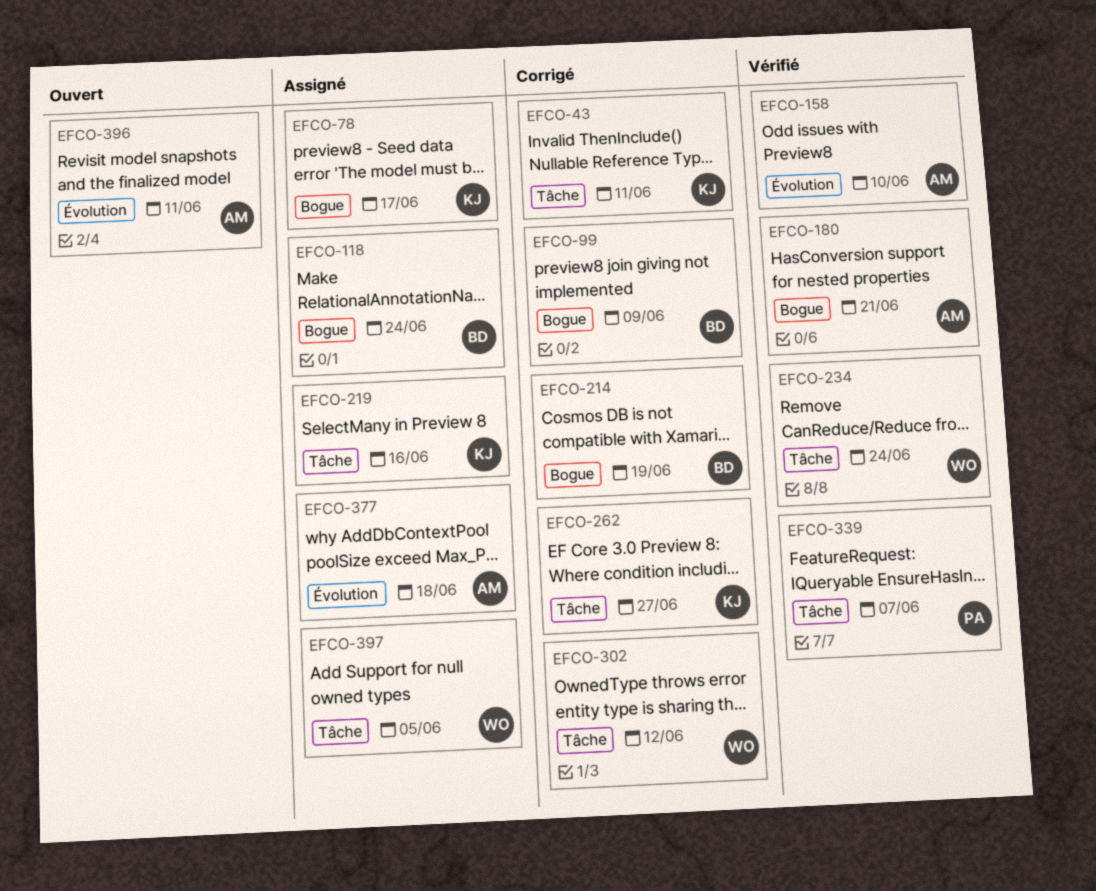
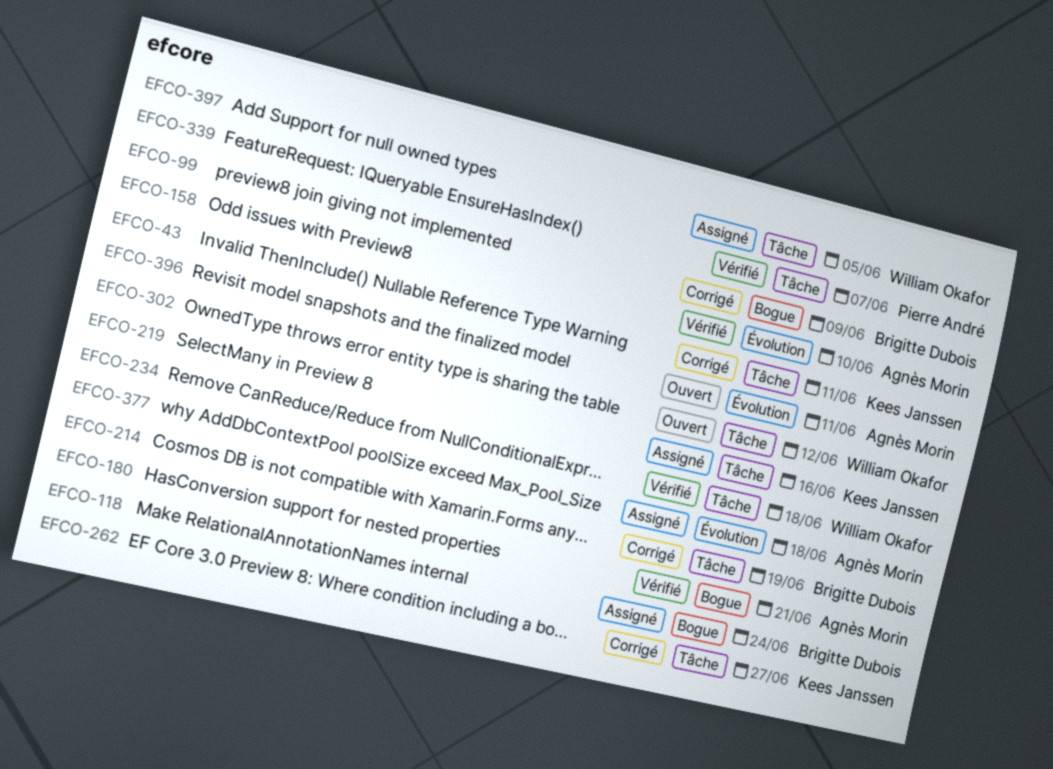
EFCO-78: present -> none
EFCO-214, label: Bogue -> Tâche
EFCO-234, due: Jun 24 -> Jun 18
EFCO-302, status: Corrigé -> Ouvert

